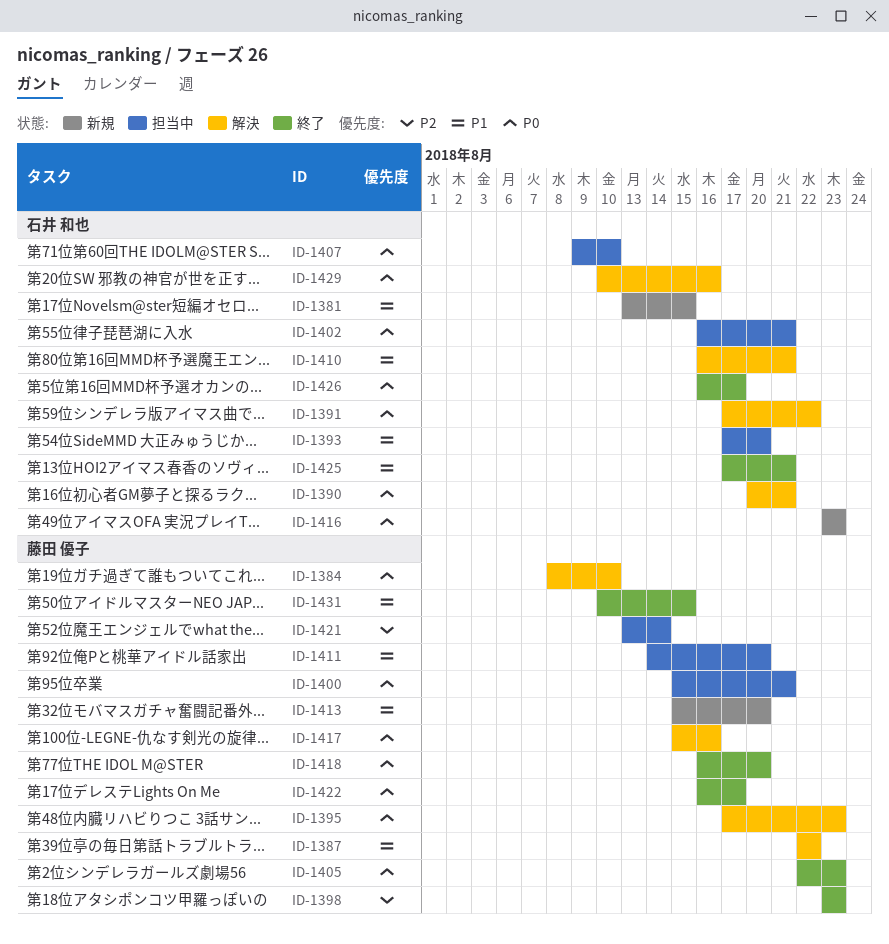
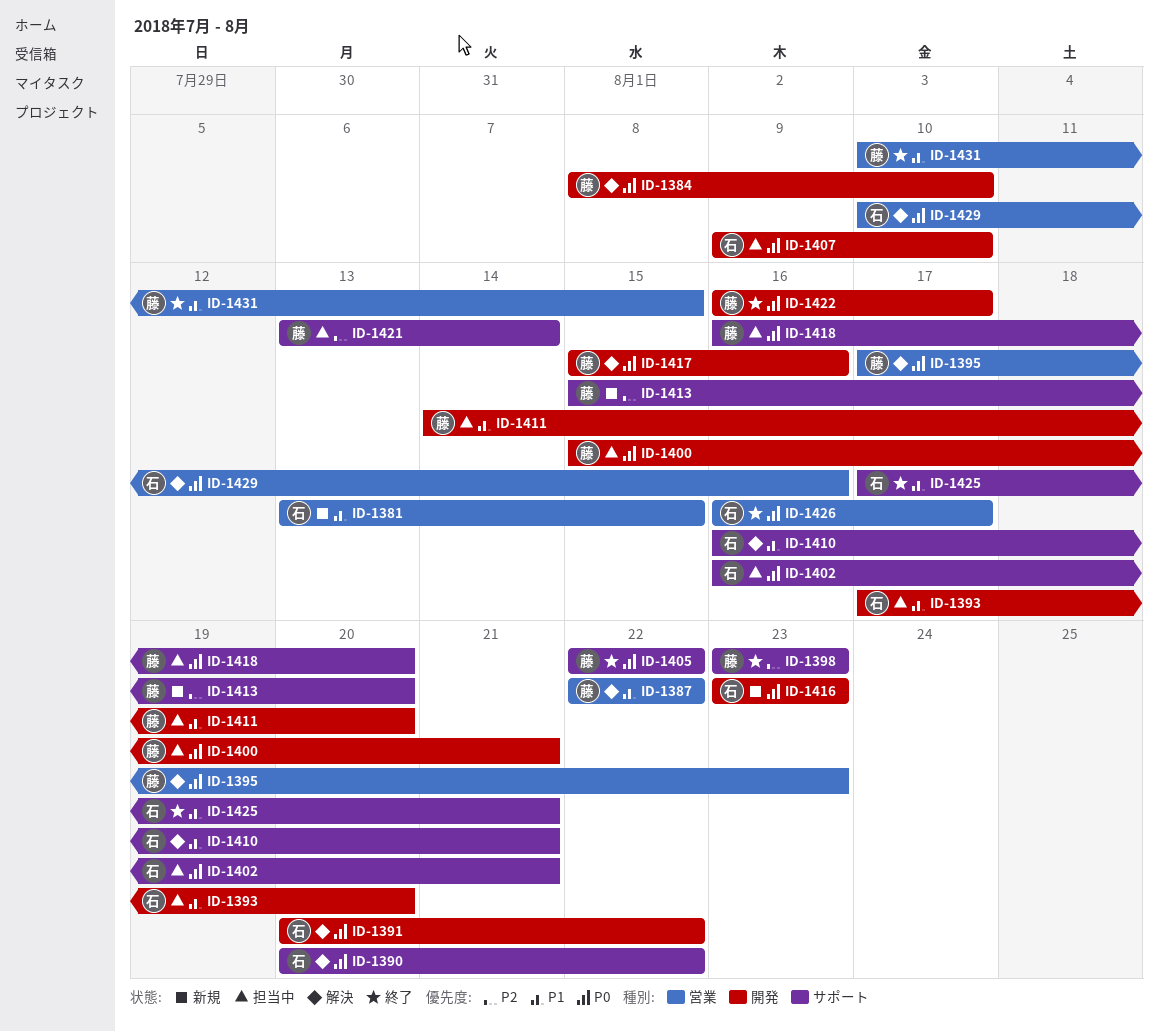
ID-1390, due: Aug 21 -> Aug 22
ID-1391, start: Aug 17 -> Aug 20
ID-1405, due: Aug 23 -> Aug 22
ID-1413, priority: P1 -> P2
ID-1418, status: 終了 -> 担当中

